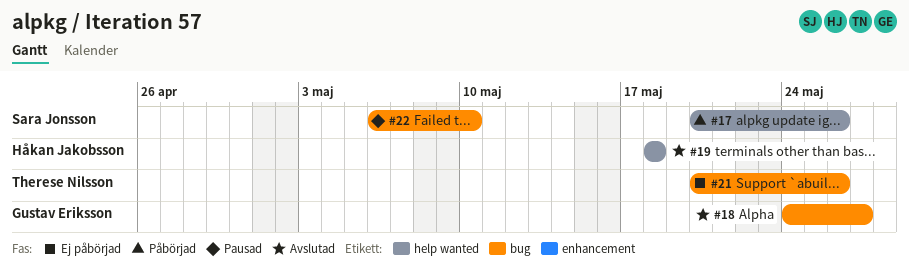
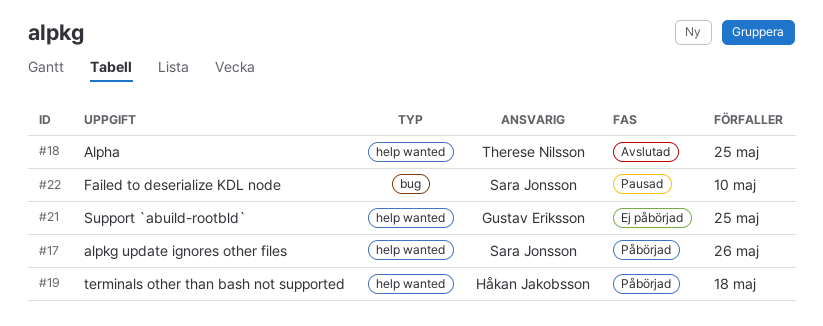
#18, owner: Gustav Eriksson -> Therese Nilsson
#18, label: bug -> help wanted
#18, due: May 27 -> May 25
#19, status: Avslutad -> Påbörjad
#21, owner: Therese Nilsson -> Gustav Eriksson
#21, label: bug -> help wanted
#21, due: May 26 -> May 25

